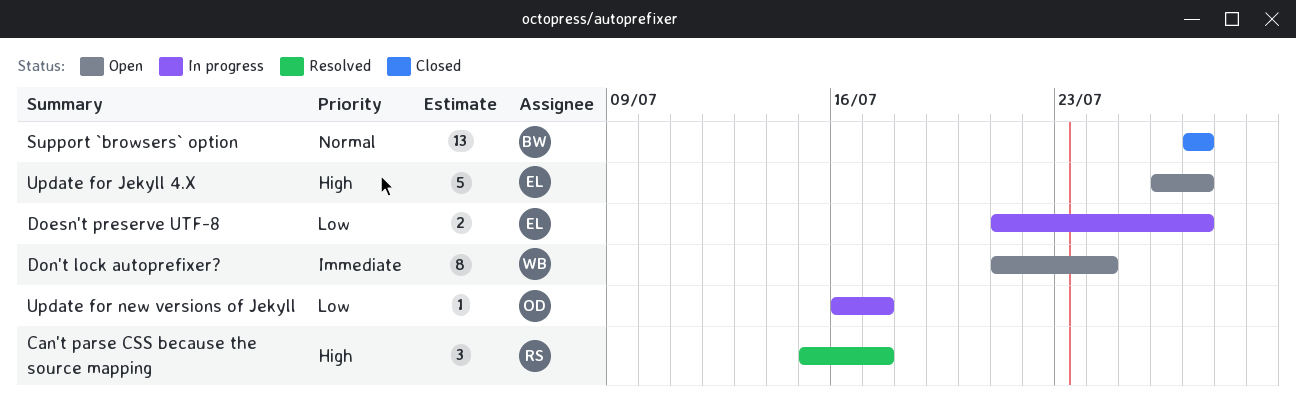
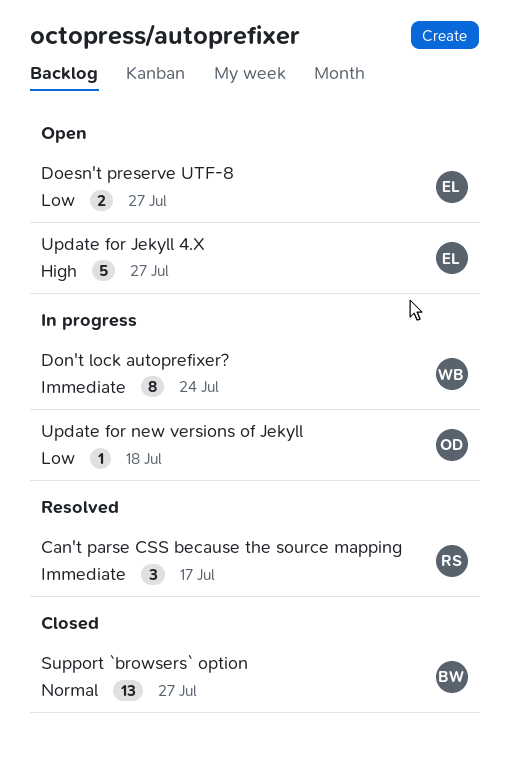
Can't parse CSS because the source mapping, priority: High -> Immediate
Doesn't preserve UTF-8, status: In progress -> Open
Don't lock autoprefixer?, status: Open -> In progress
Update for new versions of Jekyll, due: Jul 17 -> Jul 18

